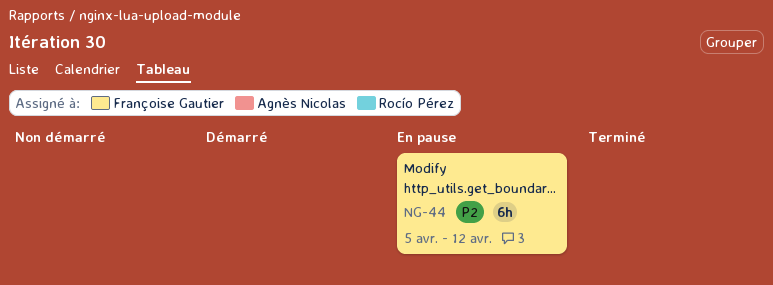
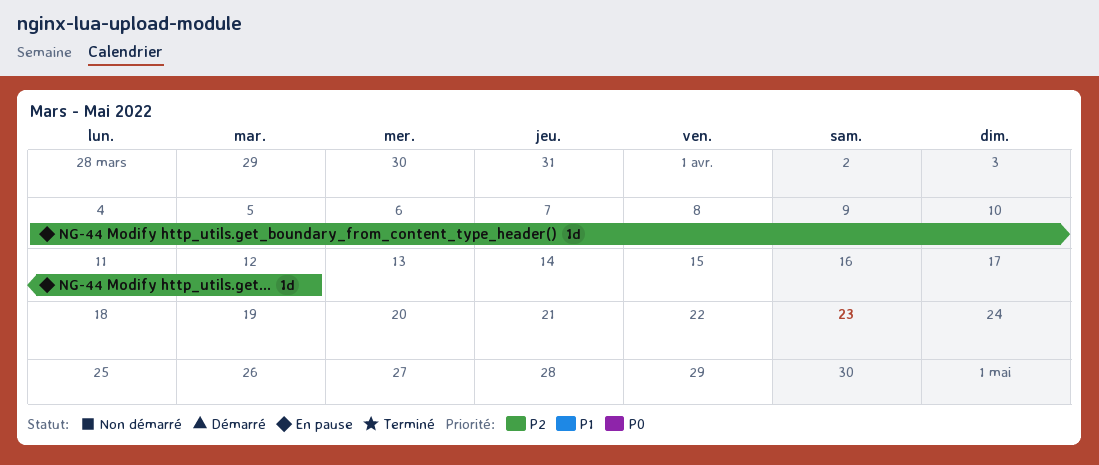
NG-44, estimate: 6h -> 1d
NG-44, start: Apr 5 -> Apr 4

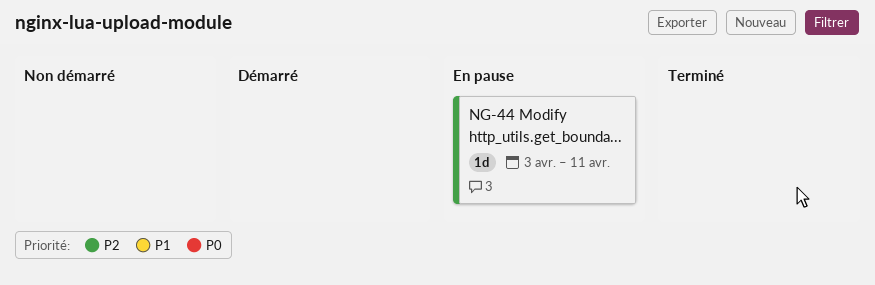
NG-44, start: Apr 4 -> Apr 3
NG-44, due: Apr 12 -> Apr 11

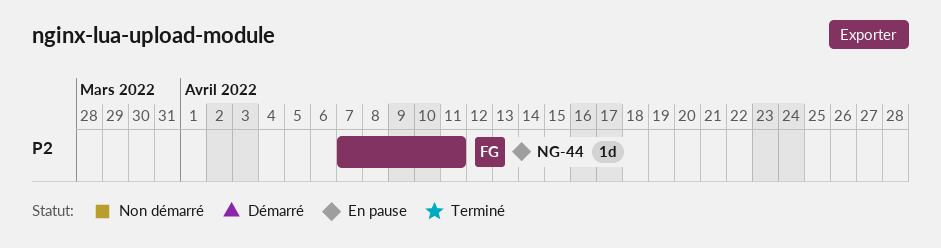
NG-44, start: Apr 3 -> Apr 7

